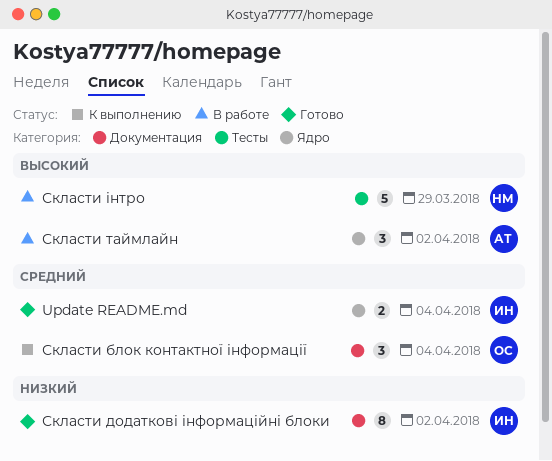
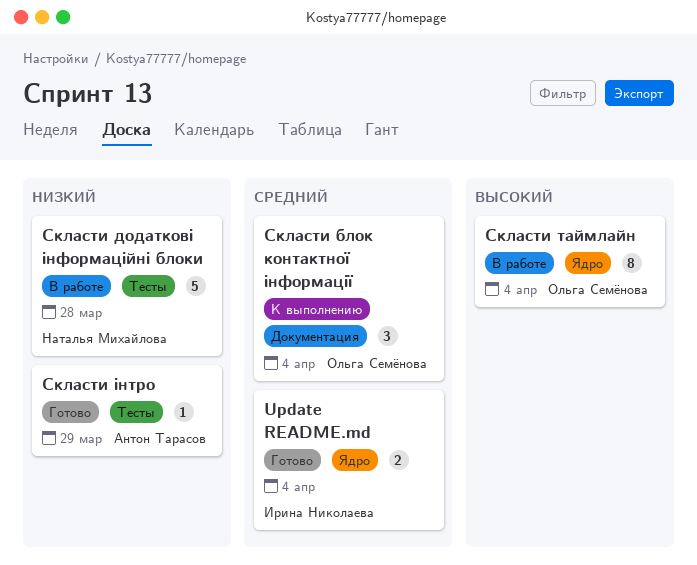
Скласти додаткові інформаційні блоки, status: Готово -> В работе
Скласти додаткові інформаційні блоки, owner: Ирина Николаева -> Наталья Михайлова
Скласти додаткові інформаційні блоки, label: Документация -> Тесты
Скласти додаткові інформаційні блоки, estimate: 8 -> 5
Скласти додаткові інформаційні блоки, due: Apr 2 -> Mar 28
Скласти таймлайн, owner: Антон Тарасов -> Ольга Семёнова
Скласти таймлайн, estimate: 3 -> 8
Скласти таймлайн, due: Apr 2 -> Apr 4
Скласти інтро, status: В работе -> Готово
Скласти інтро, owner: Наталья Михайлова -> Антон Тарасов
Скласти інтро, priority: Высокий -> Низкий
Скласти інтро, estimate: 5 -> 1

